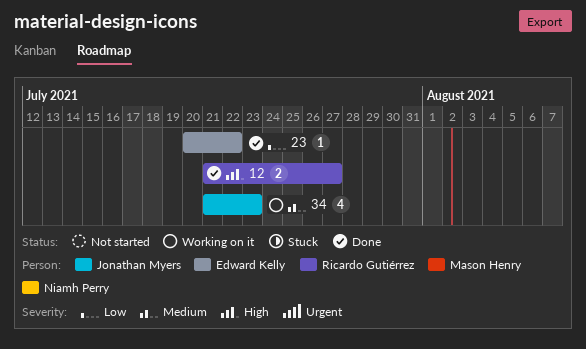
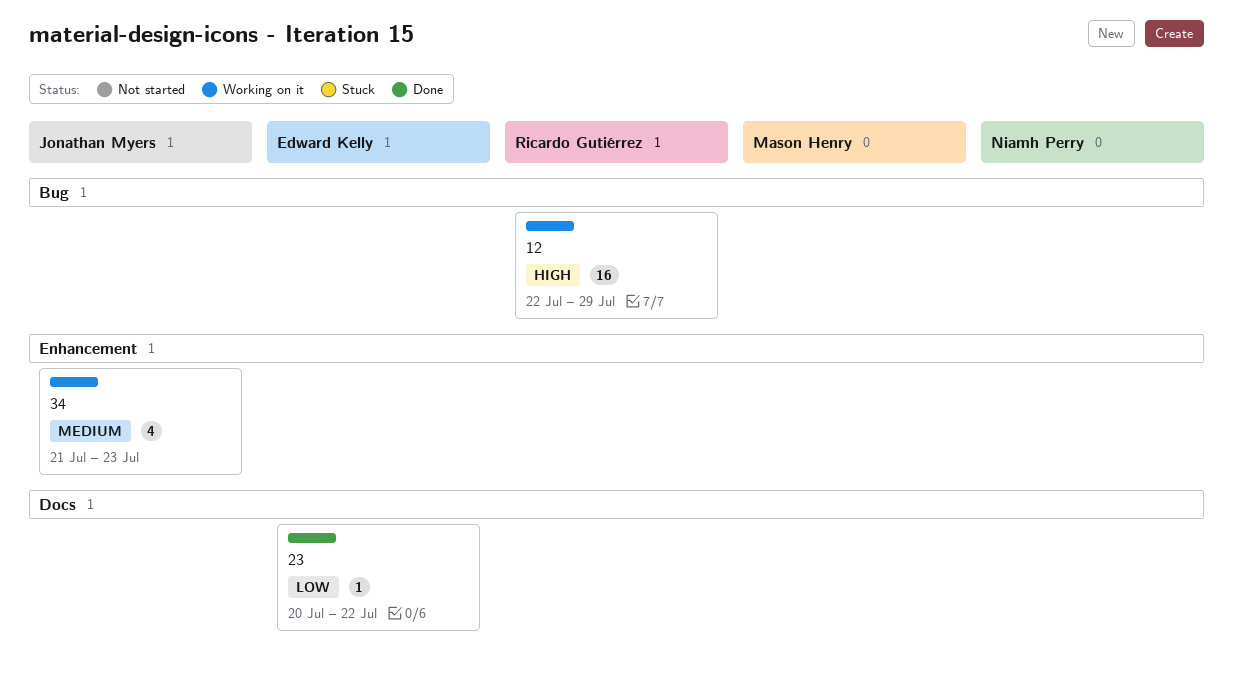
12, status: Done -> Working on it
12, estimate: 2 -> 16
12, start: Jul 21 -> Jul 22
12, due: Jul 27 -> Jul 29

